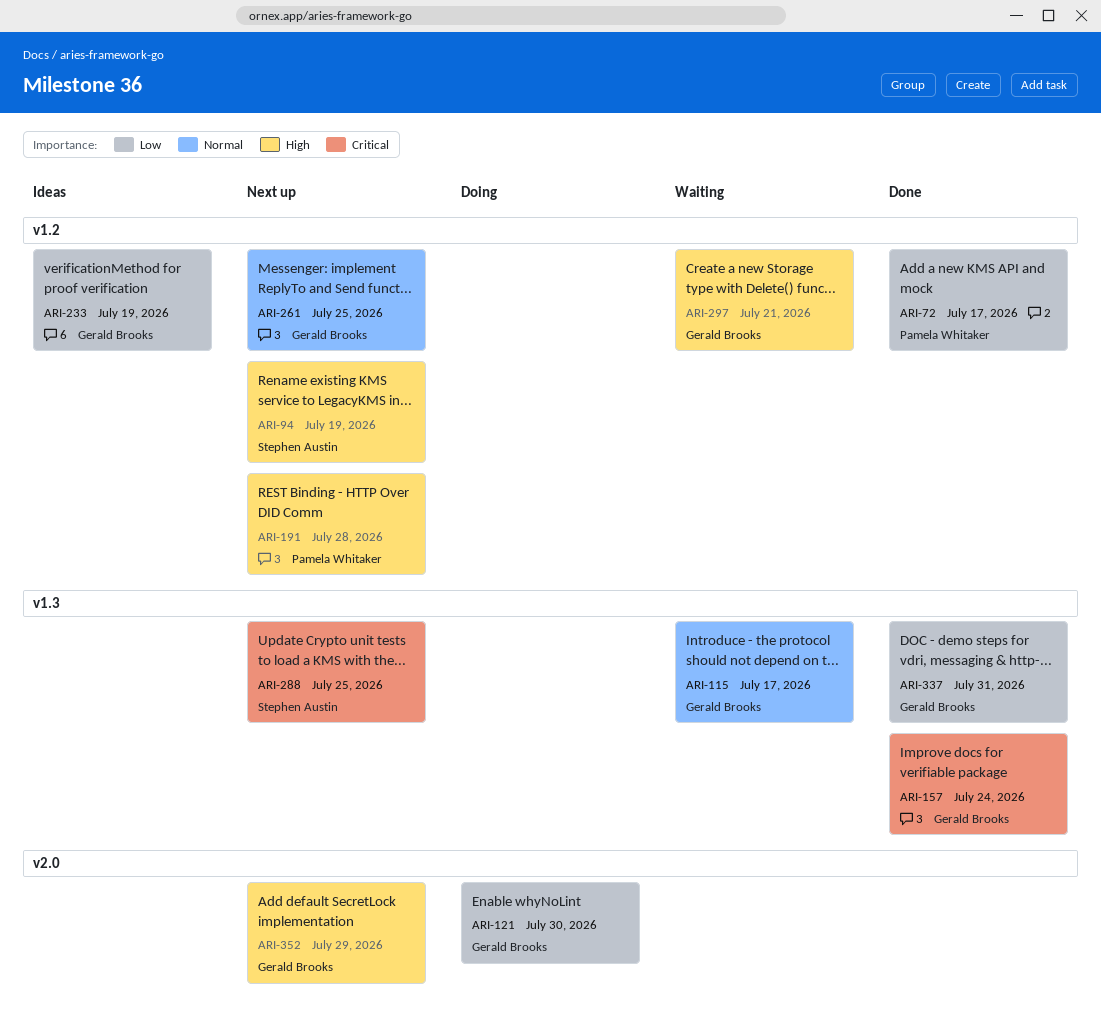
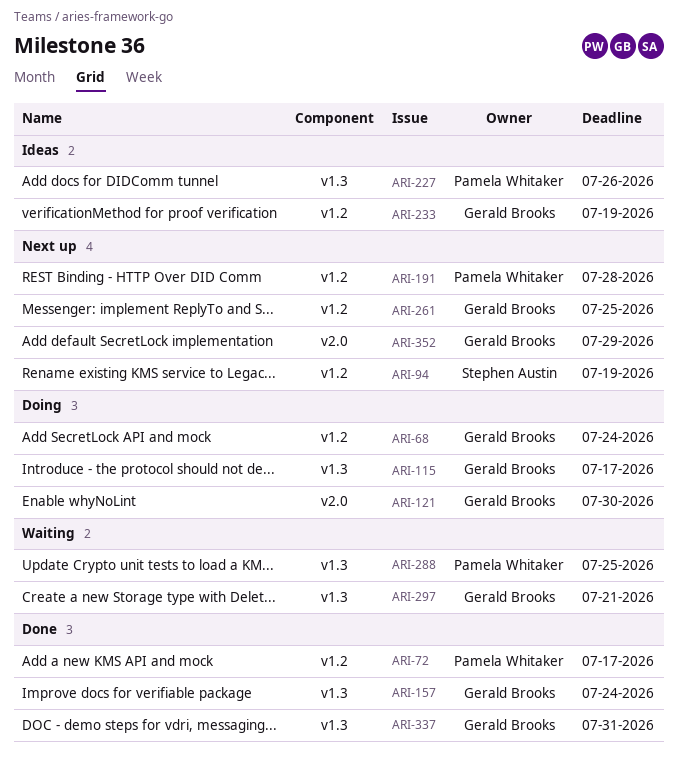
ARI-68: none -> present
ARI-115, status: Waiting -> Doing
ARI-227: none -> present
ARI-288, status: Next up -> Waiting
ARI-288, owner: Stephen Austin -> Pamela Whitaker
ARI-297, label: v1.2 -> v1.3

